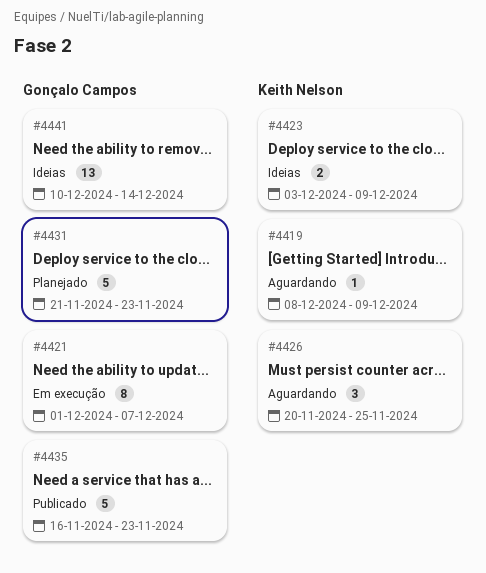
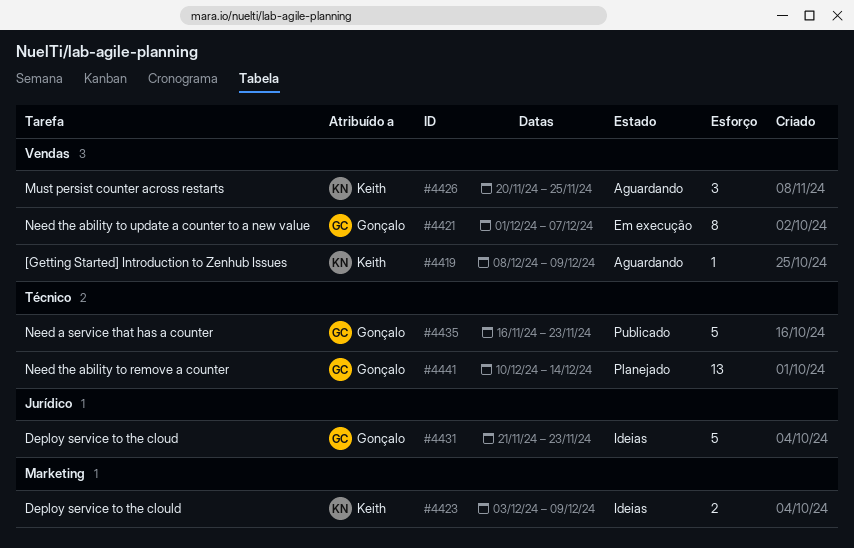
#4431, status: Planejado -> Ideias
#4441, status: Ideias -> Planejado

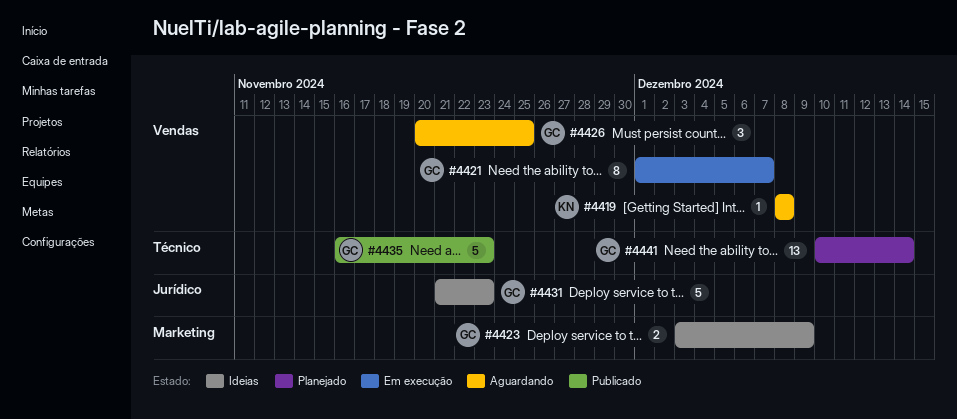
#4419, due: Dec 9 -> Dec 8
#4423, owner: Keith -> Gonçalo
#4426, owner: Keith -> Gonçalo

